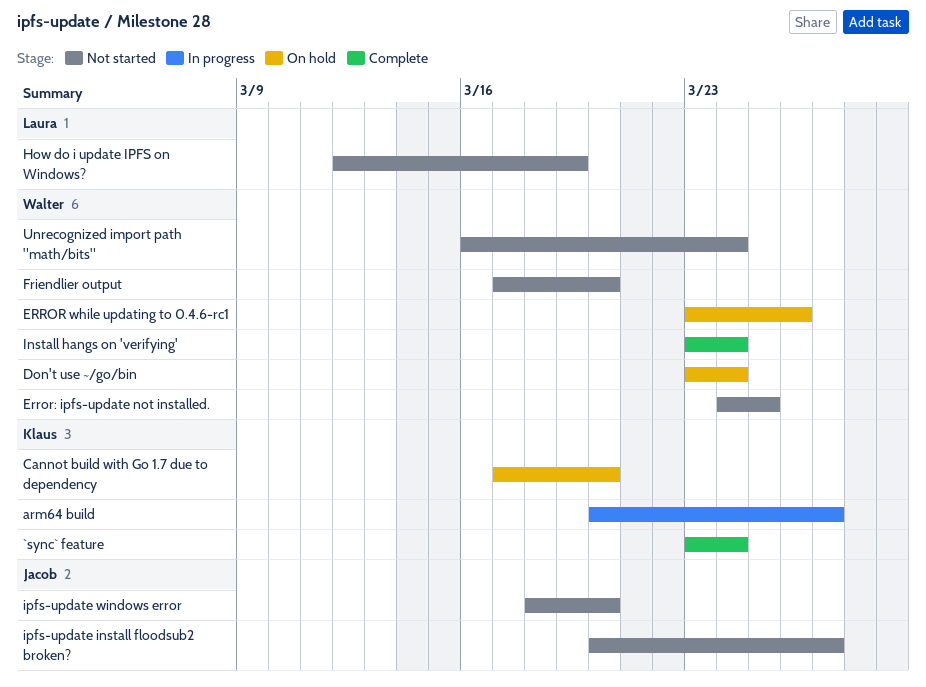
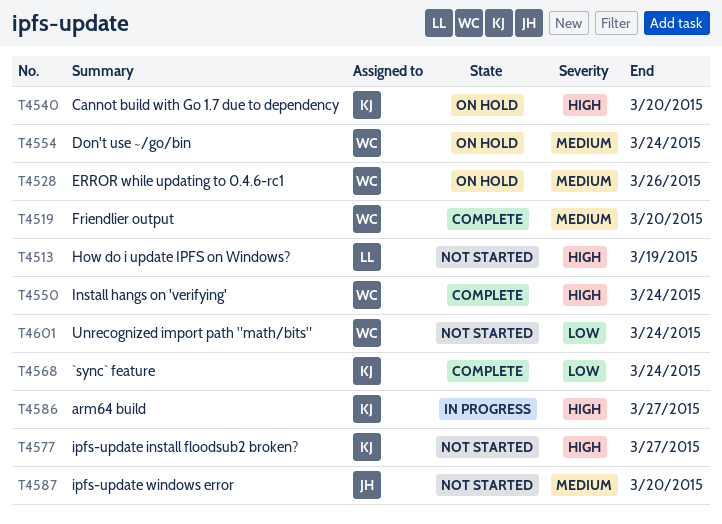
Error: ipfs-update not installed.: present -> none
Friendlier output, status: Not started -> Complete
ipfs-update install floodsub2 broken?, owner: Jacob -> Klaus

